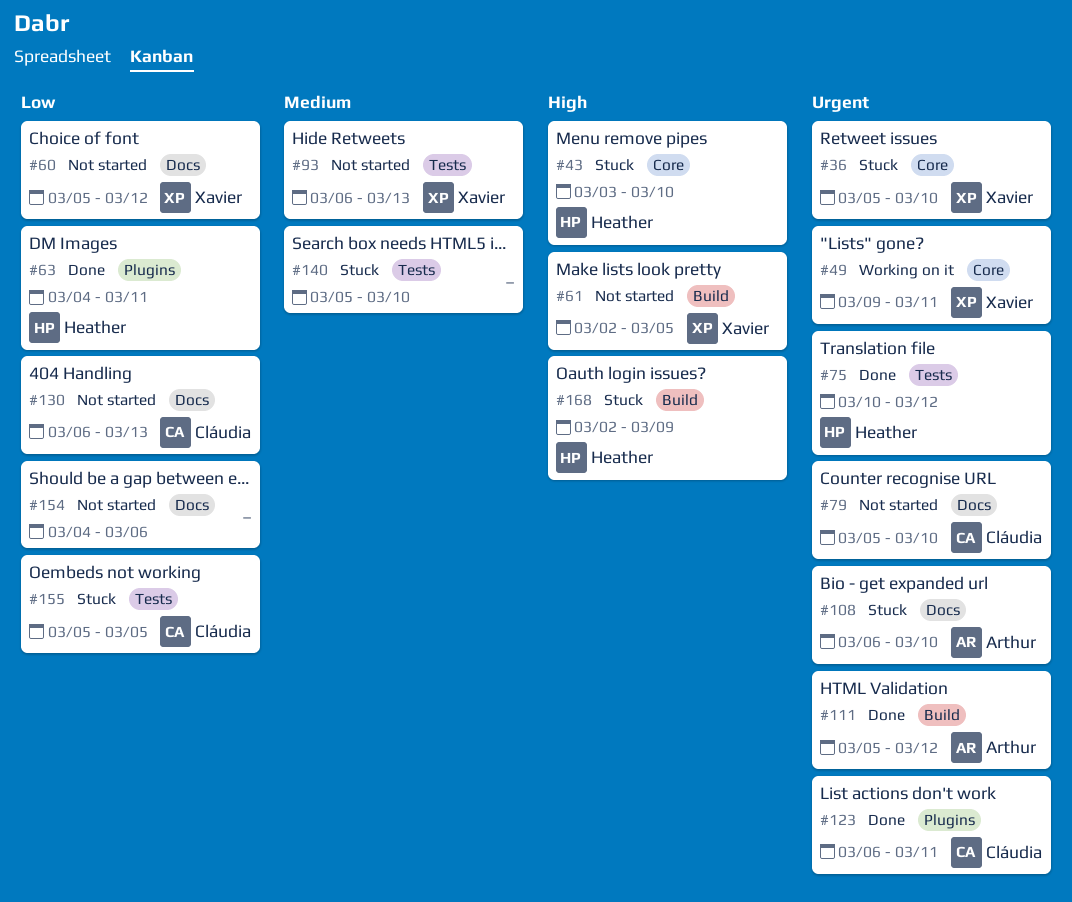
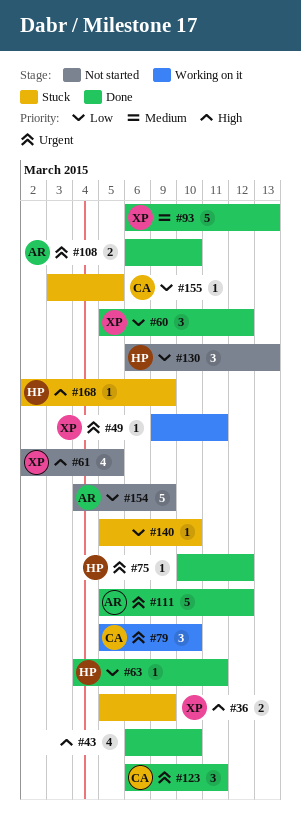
#36, priority: Urgent -> High
#36, due: Mar 10 -> Mar 9
#43, status: Stuck -> Done
#43, owner: Heather -> none
#43, start: Mar 3 -> Mar 6
#60, status: Not started -> Done
#79, status: Not started -> Working on it
#93, status: Not started -> Done
#108, status: Stuck -> Done
#130, owner: Cláudia -> Heather
#140, priority: Medium -> Low
#154, owner: none -> Arthur
#154, due: Mar 6 -> Mar 9
#155, start: Mar 5 -> Mar 3

